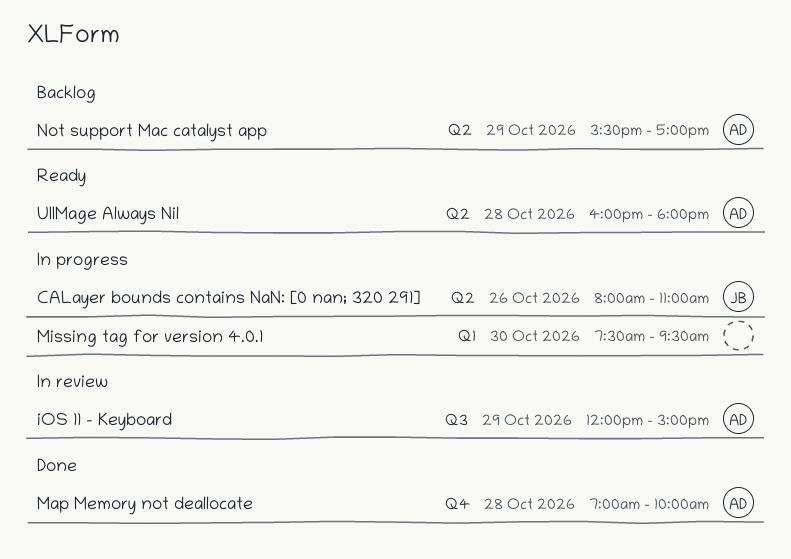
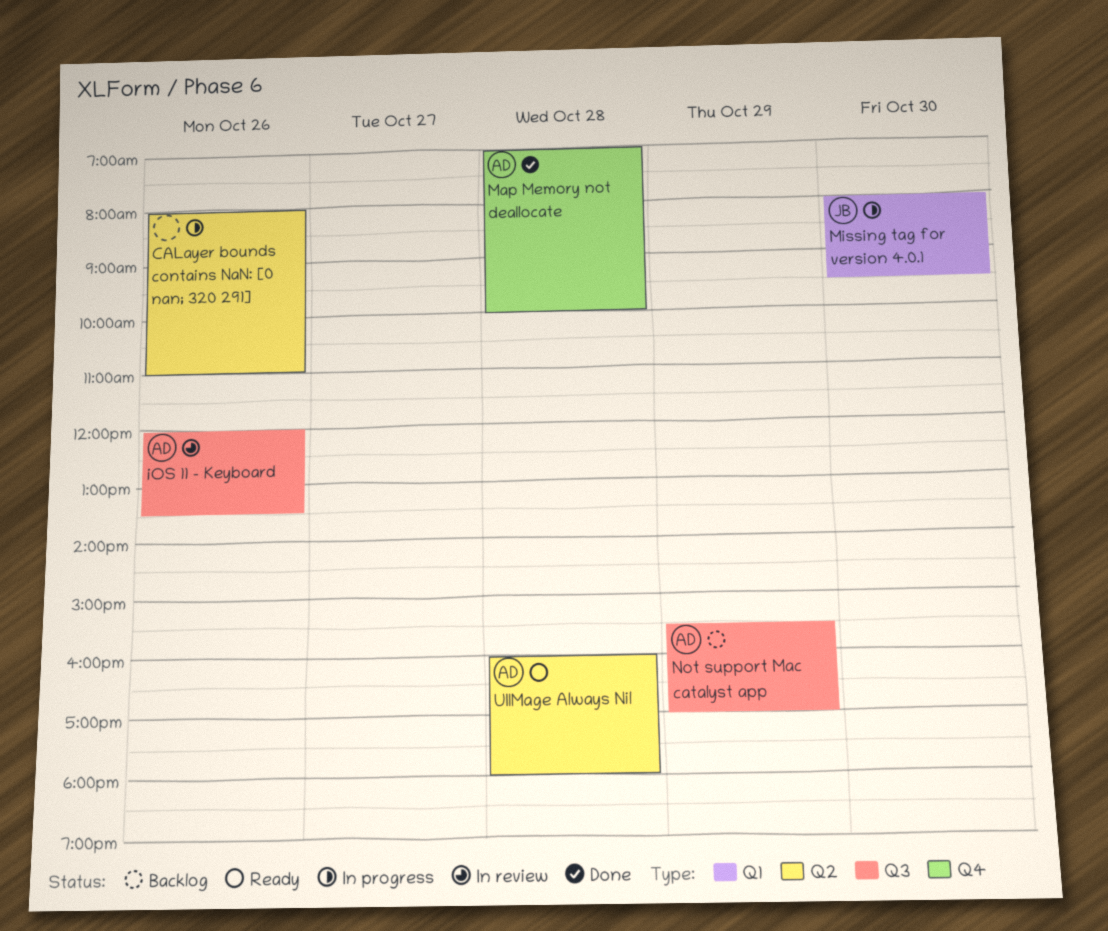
CALayer bounds contains NaN: [0 nan; 320 291], owner: JB -> none
iOS 11 - Keyboard, day: Oct 29 -> Oct 26
iOS 11 - Keyboard, ends: 15:00 -> 13:30
Missing tag for version 4.0.1, owner: none -> JB
Missing tag for version 4.0.1, begins: 07:30 -> 08:00
Not support Mac catalyst app, label: Q2 -> Q3

